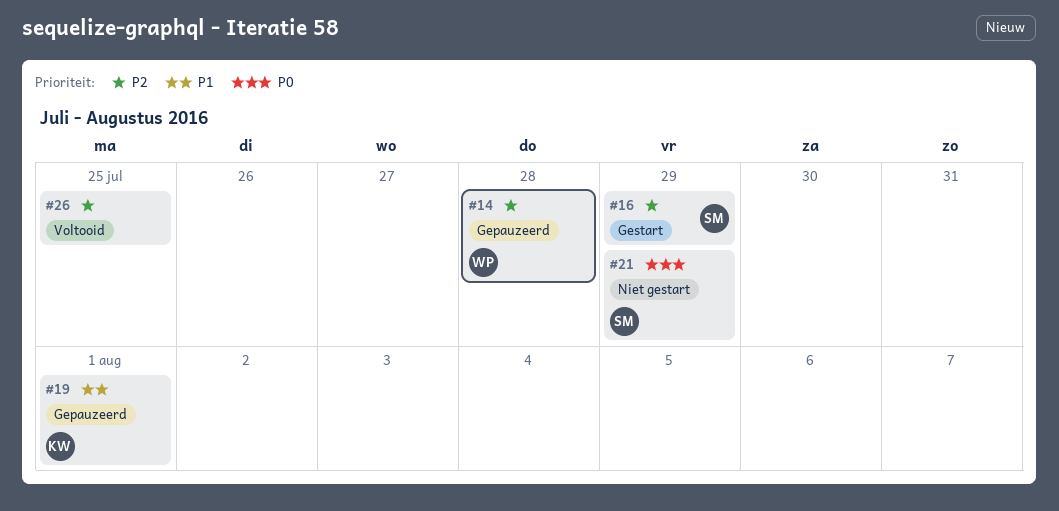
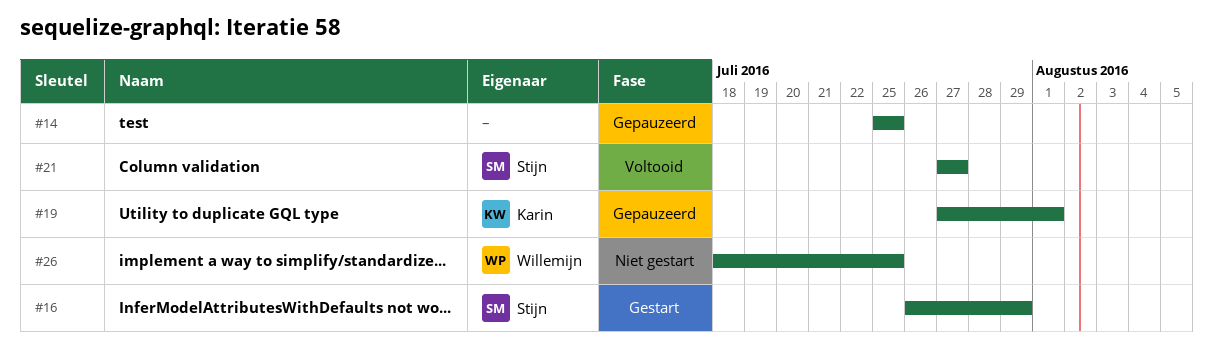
#14, owner: Willemijn -> none
#14, due: Jul 28 -> Jul 25
#21, status: Niet gestart -> Voltooid
#21, due: Jul 29 -> Jul 27
#26, status: Voltooid -> Niet gestart
#26, owner: none -> Willemijn

